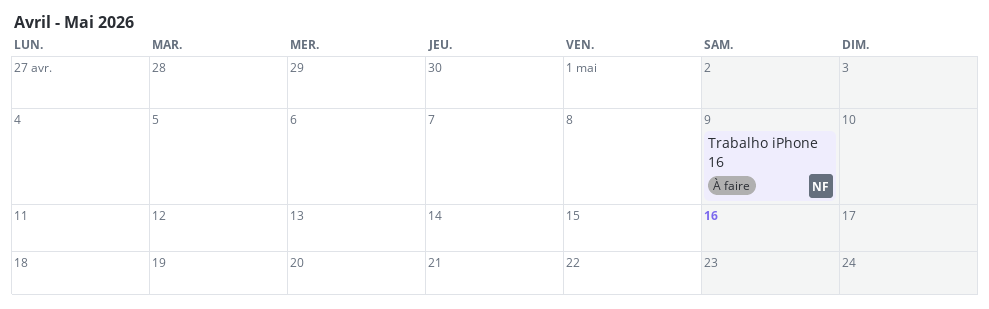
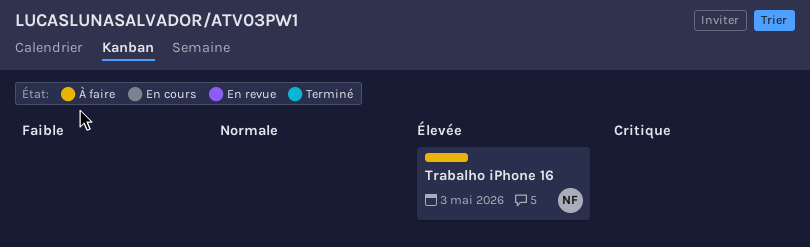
Trabalho iPhone 16, due: May 9 -> May 3

